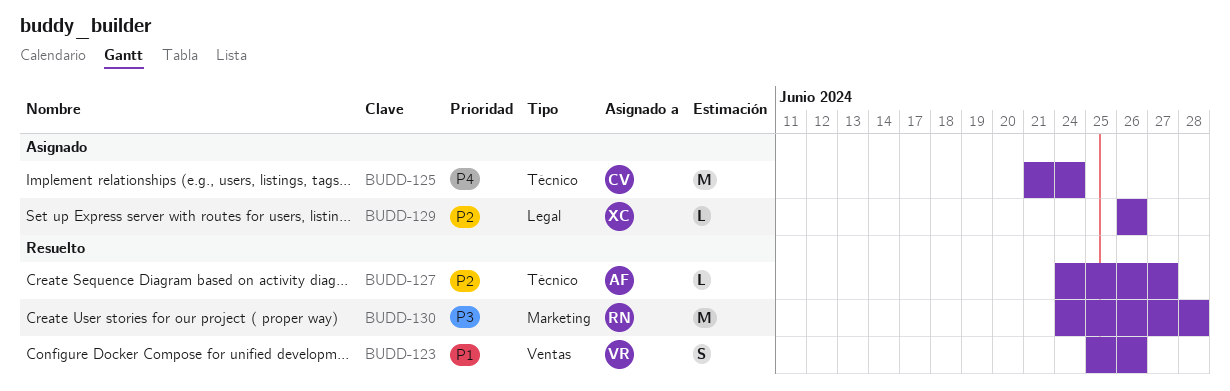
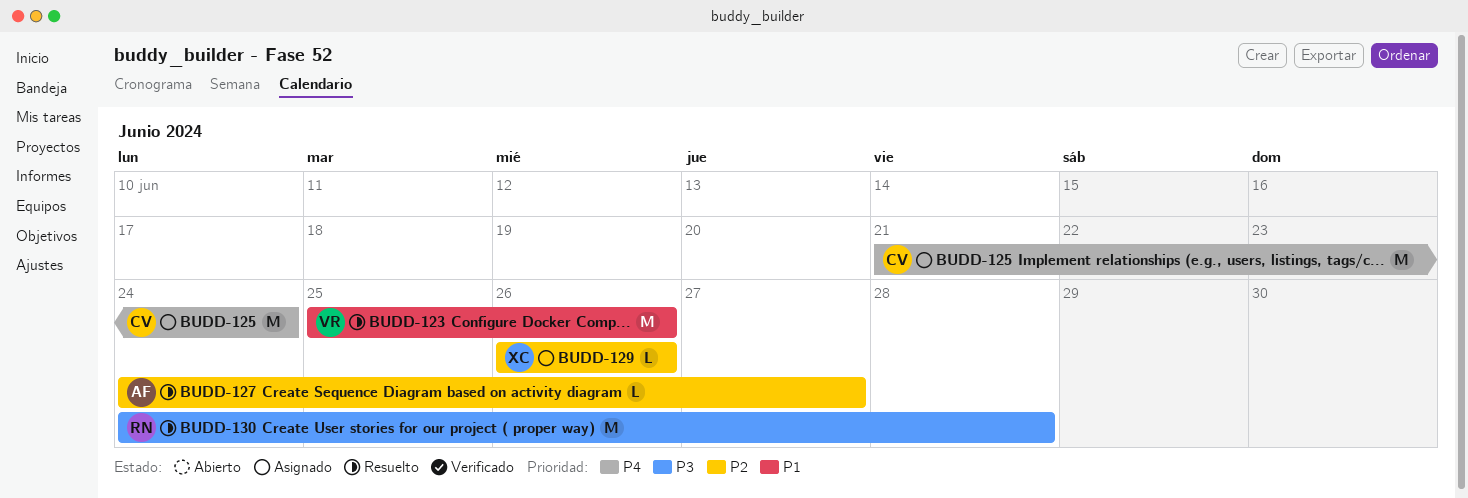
BUDD-123, estimate: S -> M

